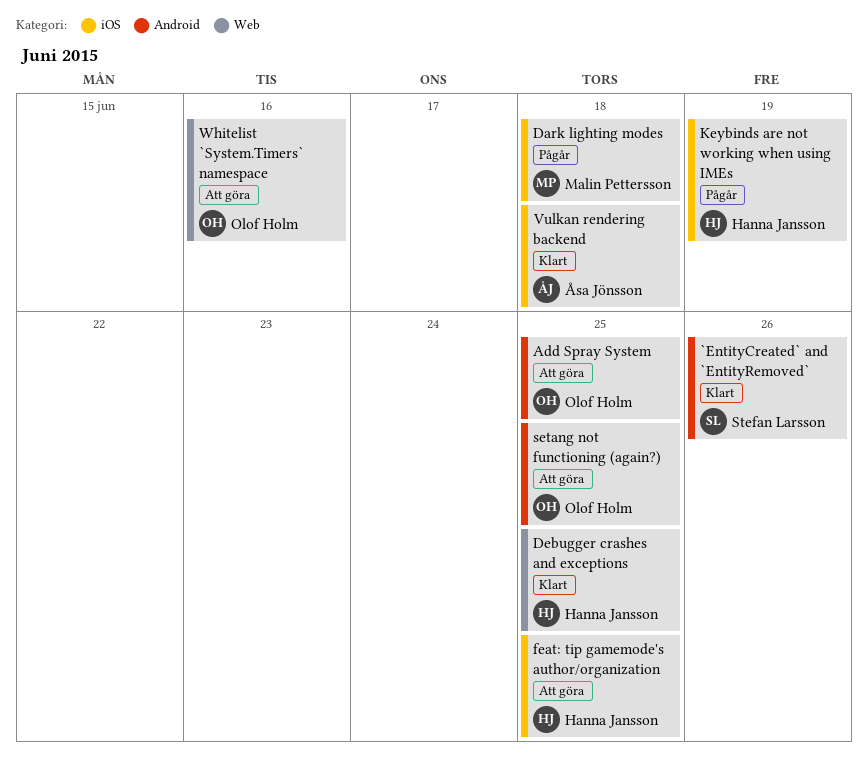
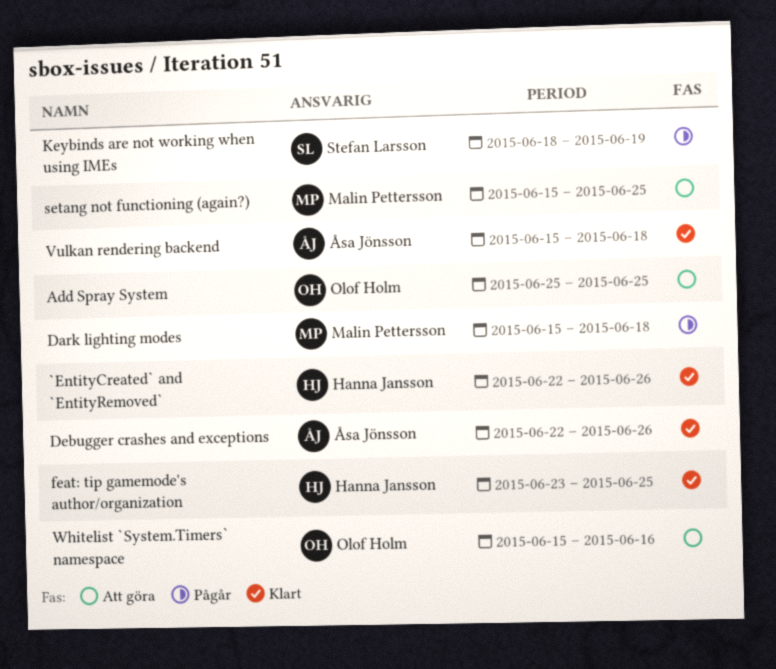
`EntityCreated` and `EntityRemoved`, owner: Stefan Larsson -> Hanna Jansson
Debugger crashes and exceptions, owner: Hanna Jansson -> Åsa Jönsson
Debugger crashes and exceptions, due: Jun 25 -> Jun 26
feat: tip gamemode's author/organization, status: Att göra -> Klart
Keybinds are not working when using IMEs, owner: Hanna Jansson -> Stefan Larsson
setang not functioning (again?), owner: Olof Holm -> Malin Pettersson

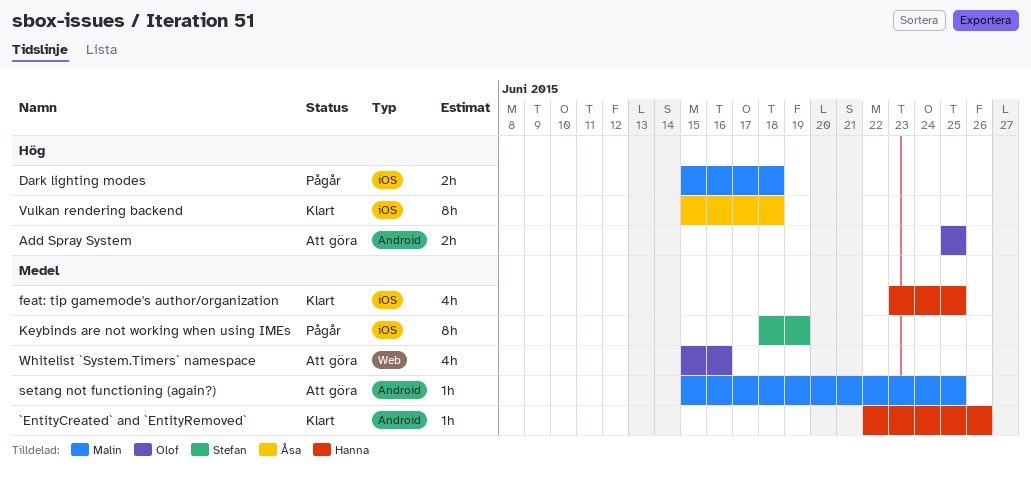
Debugger crashes and exceptions: present -> none

